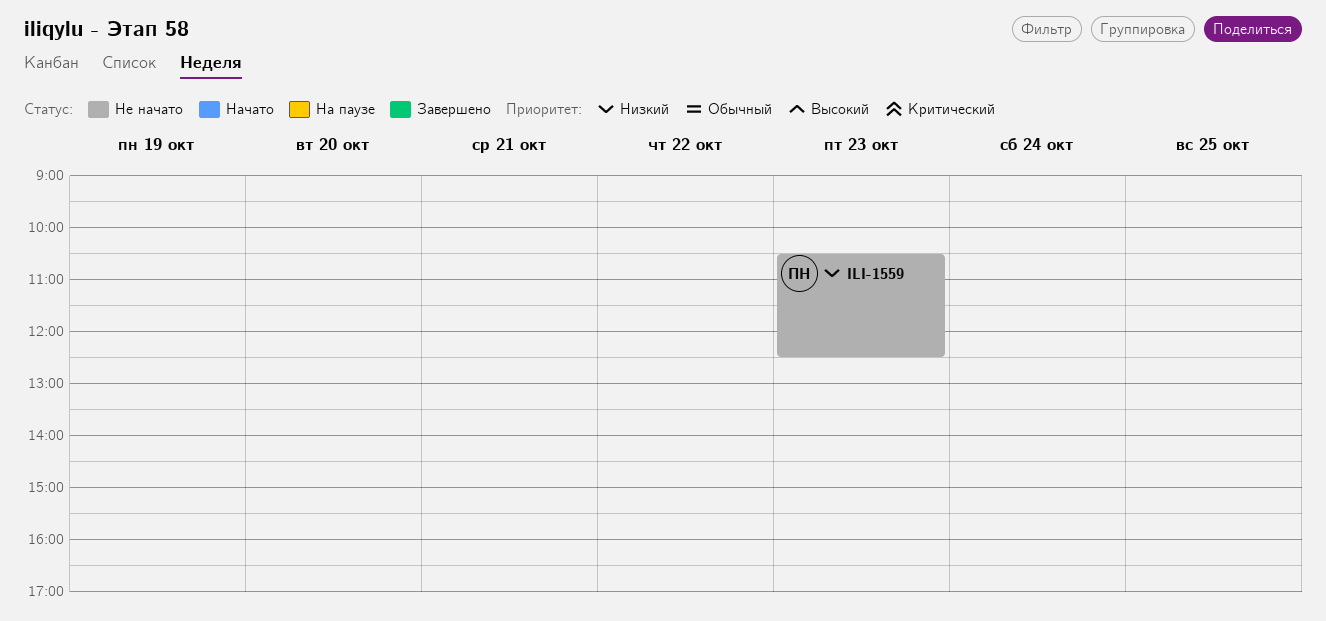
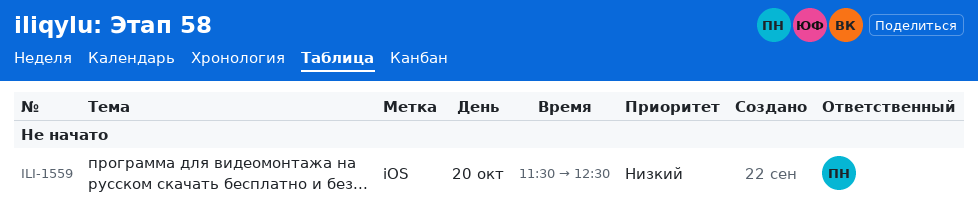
ILI-1559, day: Oct 23 -> Oct 20
ILI-1559, begins: 10:30 -> 11:30

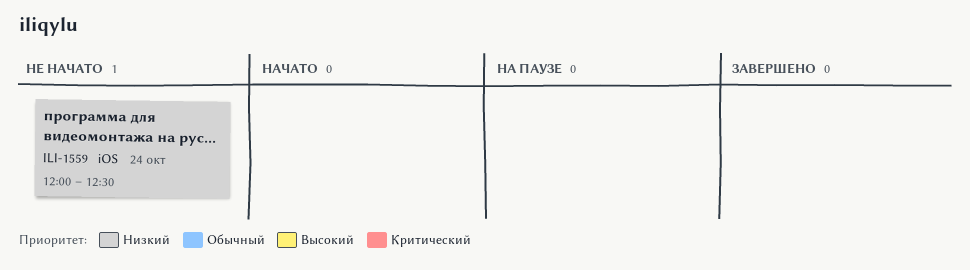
ILI-1559, day: Oct 20 -> Oct 24
ILI-1559, begins: 11:30 -> 12:00

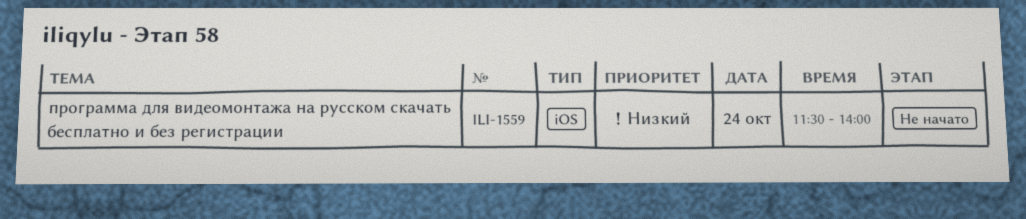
ILI-1559, begins: 12:00 -> 11:30
ILI-1559, ends: 12:30 -> 14:00

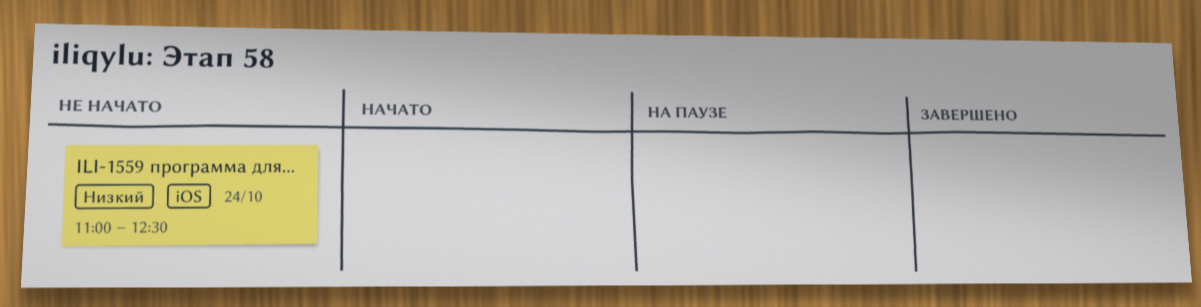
ILI-1559, begins: 11:30 -> 11:00
ILI-1559, ends: 14:00 -> 12:30

